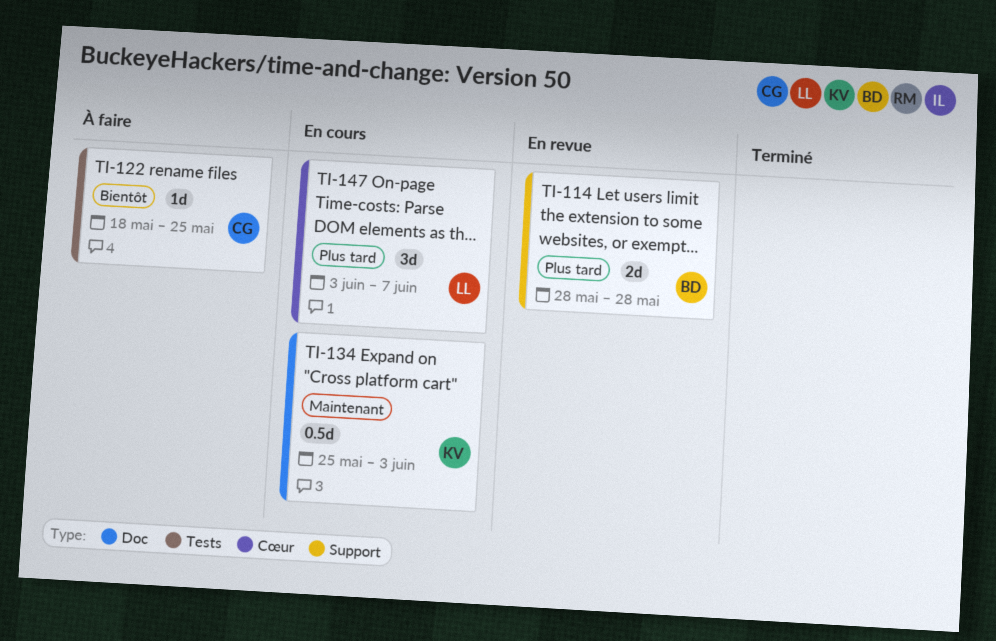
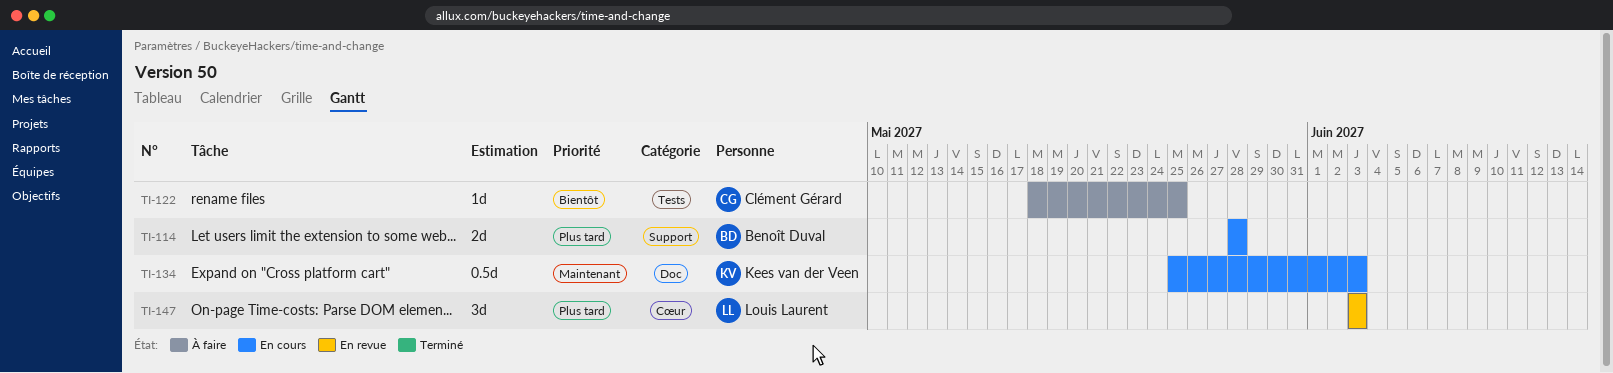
TI-114, status: En revue -> En cours
TI-147, status: En cours -> En revue
TI-147, due: Jun 7 -> Jun 3

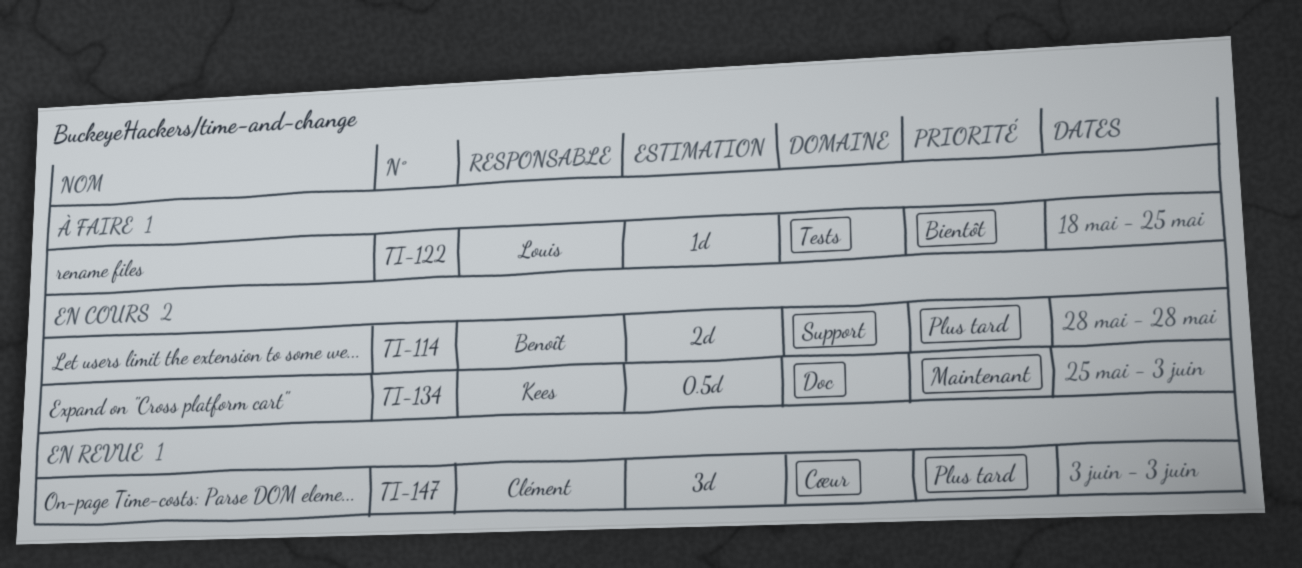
TI-122, owner: Clément Gérard -> Louis Laurent
TI-147, owner: Louis Laurent -> Clément Gérard

